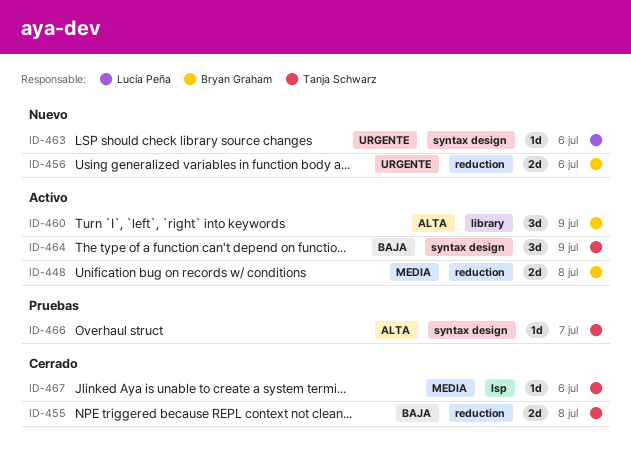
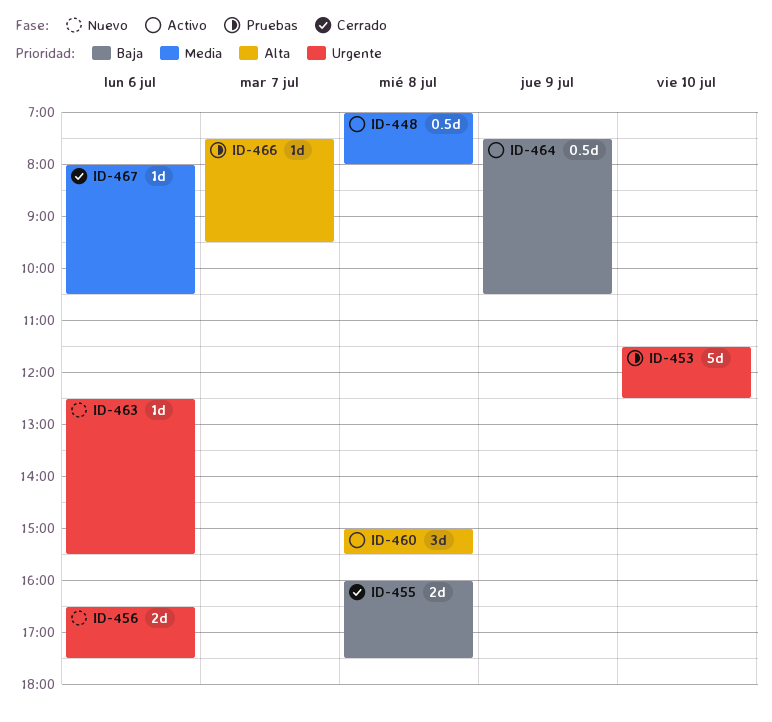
ID-448, estimate: 2d -> 0.5d
ID-453: none -> present
ID-460, day: Jul 9 -> Jul 8
ID-464, estimate: 3d -> 0.5d

